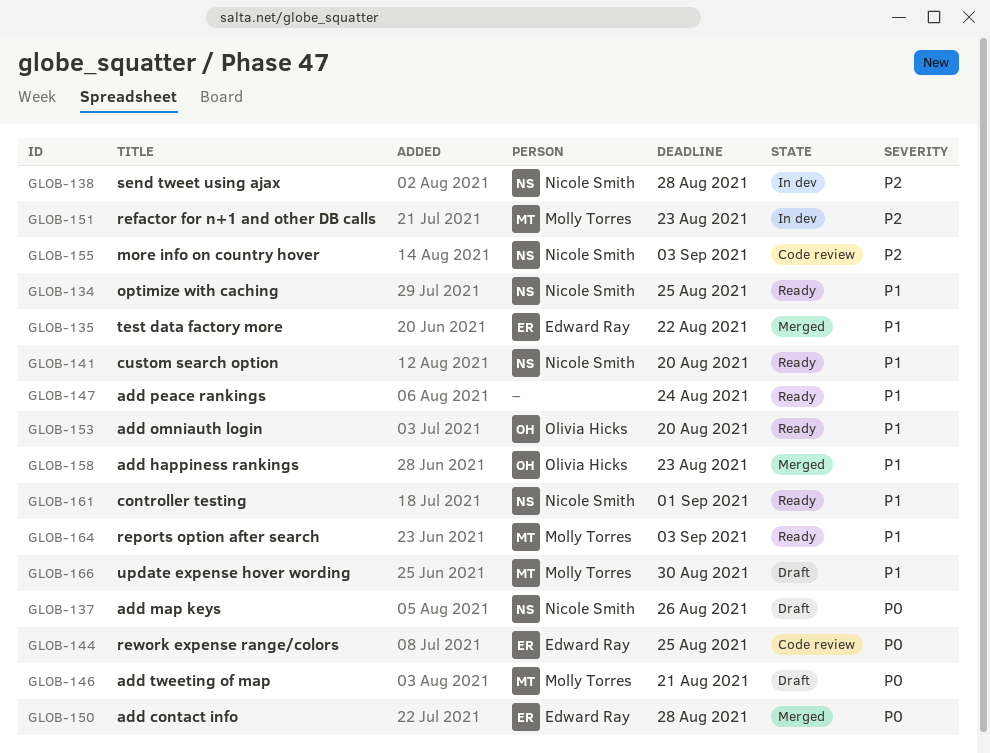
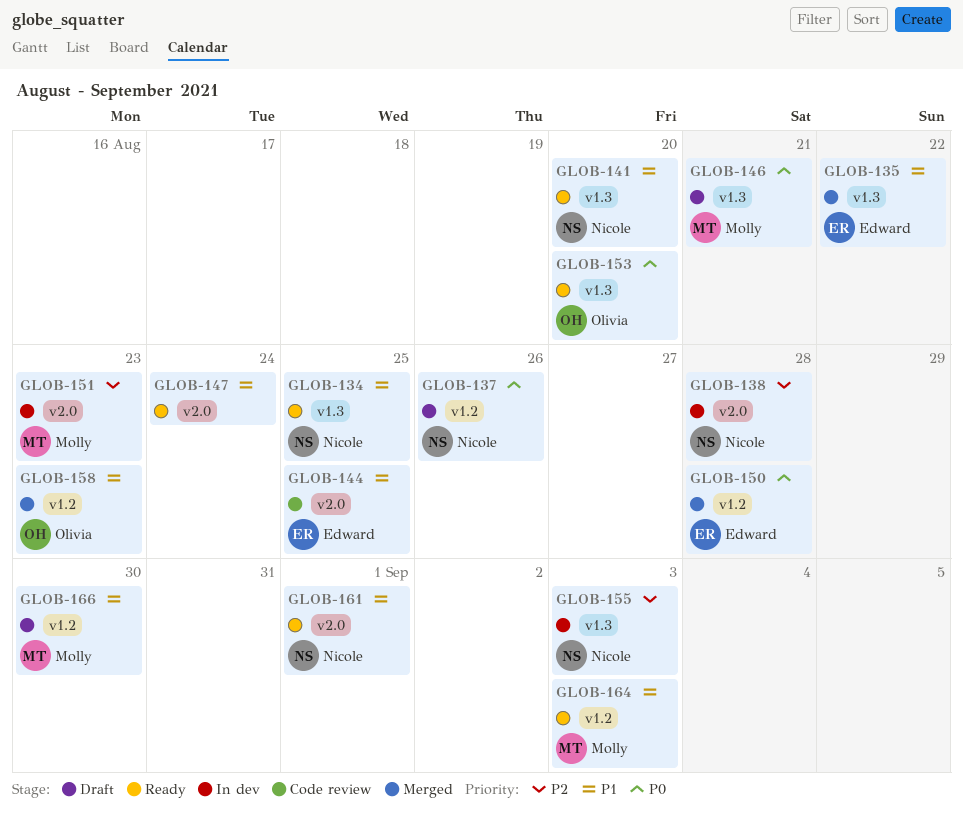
GLOB-144, priority: P0 -> P1
GLOB-153, priority: P1 -> P0
GLOB-155, status: Code review -> In dev

